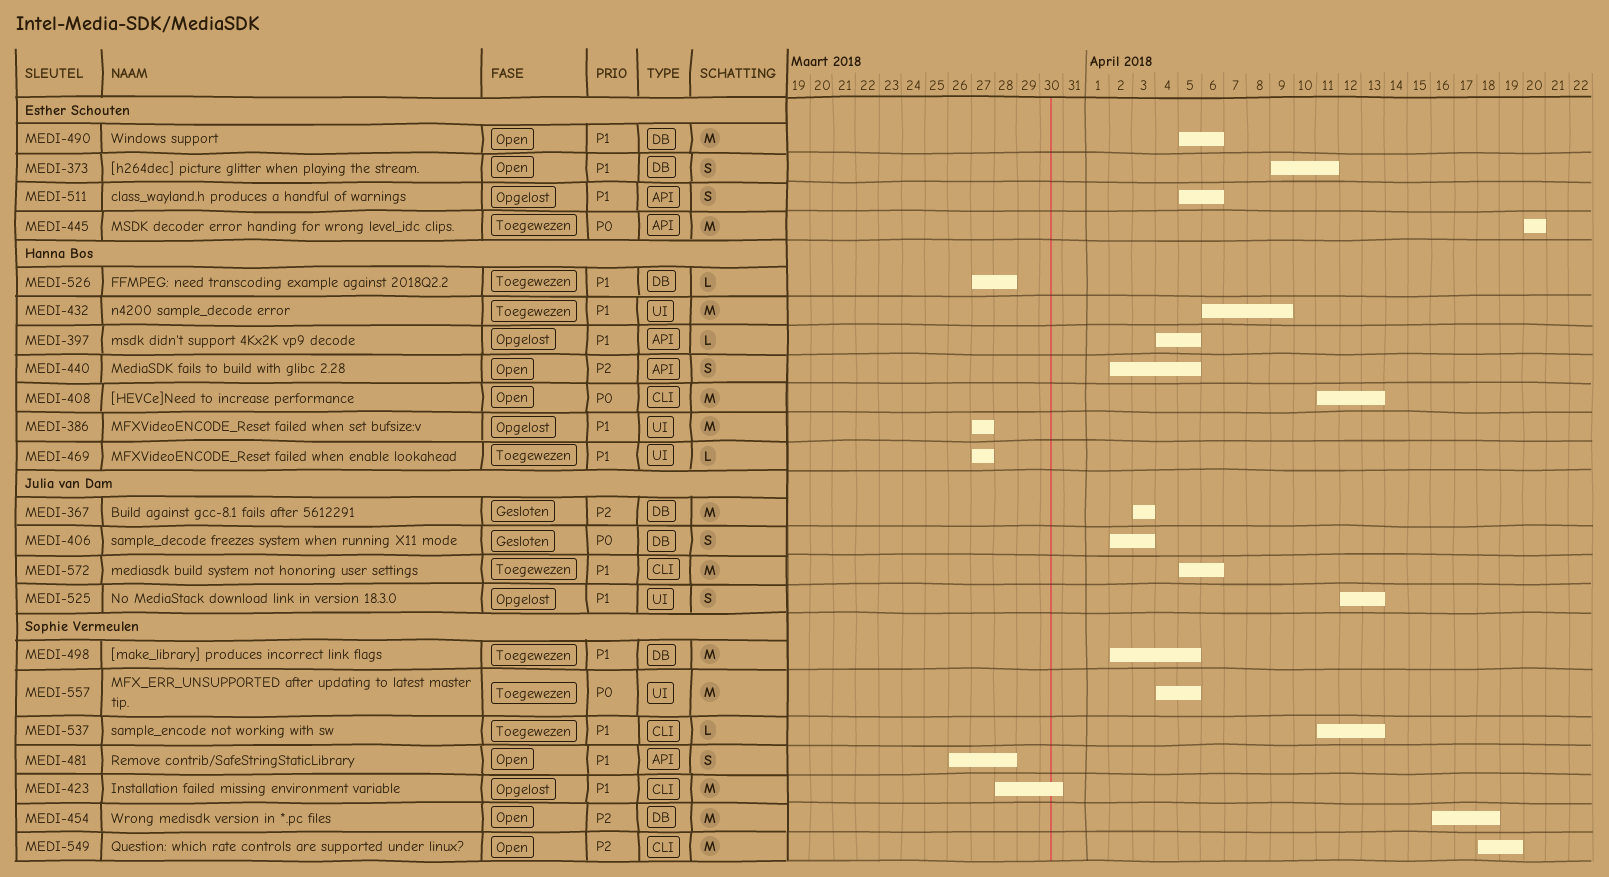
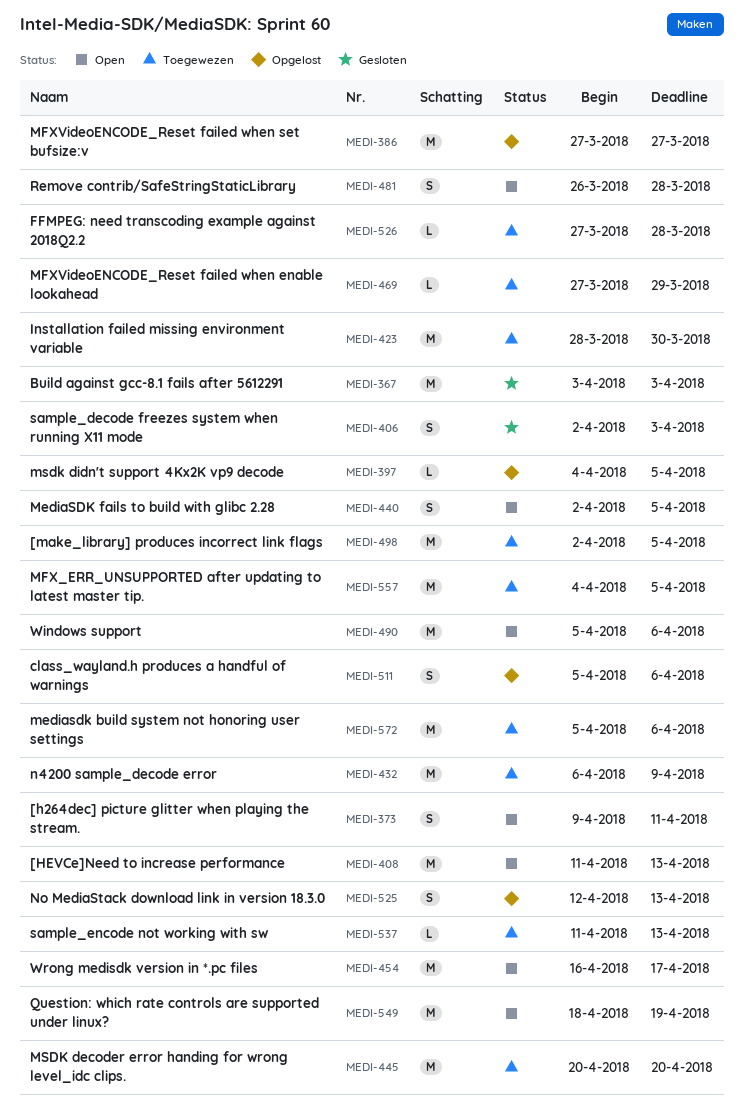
MEDI-423, status: Opgelost -> Toegewezen
MEDI-454, due: Apr 18 -> Apr 17
MEDI-469, due: Mar 27 -> Mar 29

